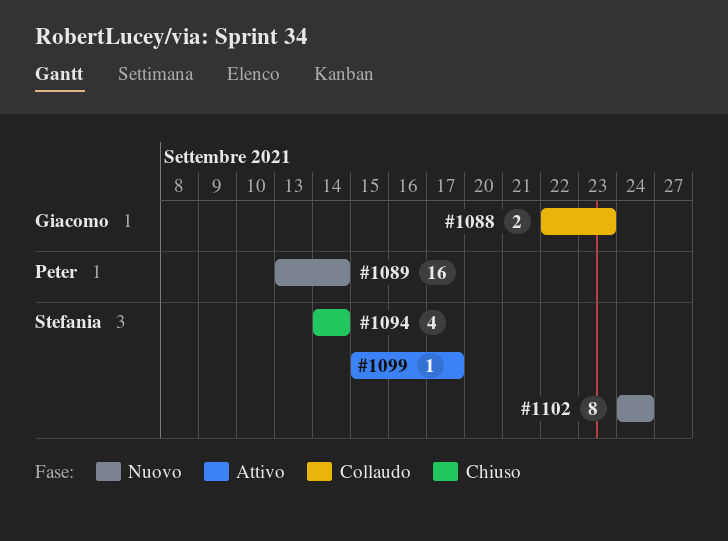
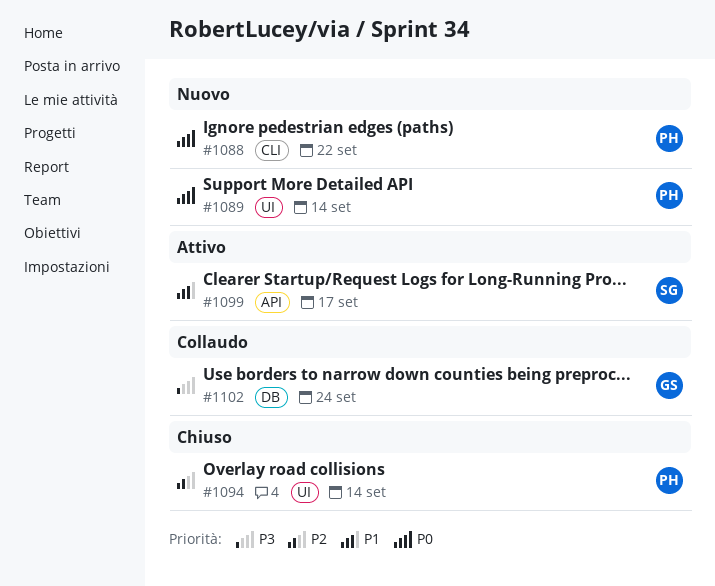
#1088, status: Collaudo -> Nuovo
#1088, owner: Giacomo -> Peter
#1088, due: Sep 23 -> Sep 22
#1094, owner: Stefania -> Peter
#1102, status: Nuovo -> Collaudo
#1102, owner: Stefania -> Giacomo

